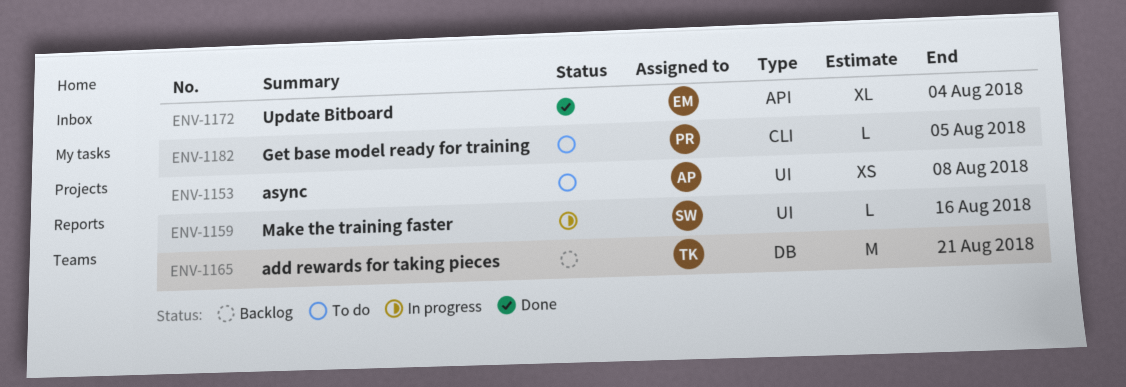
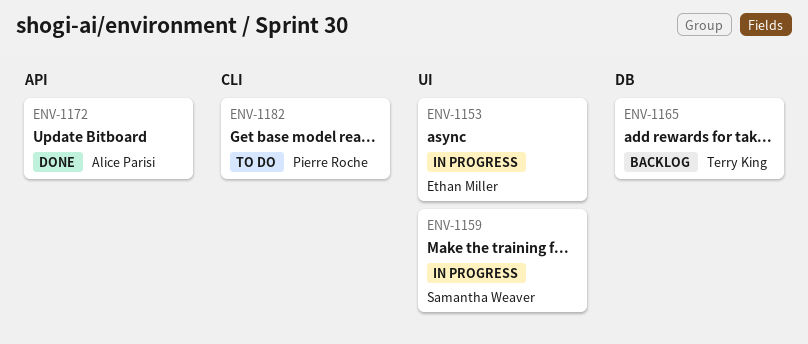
ENV-1153, status: To do -> In progress
ENV-1153, owner: Alice Parisi -> Ethan Miller
ENV-1172, owner: Ethan Miller -> Alice Parisi

